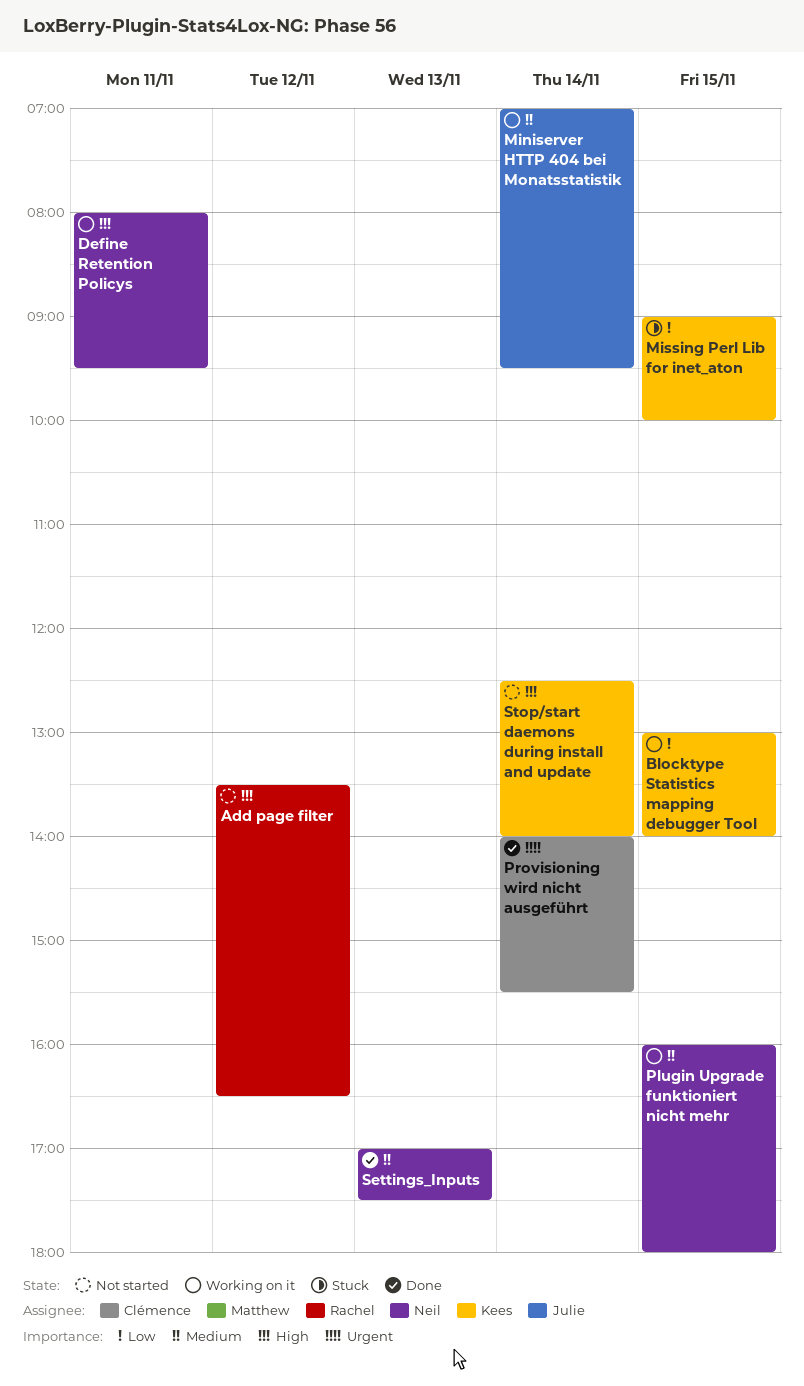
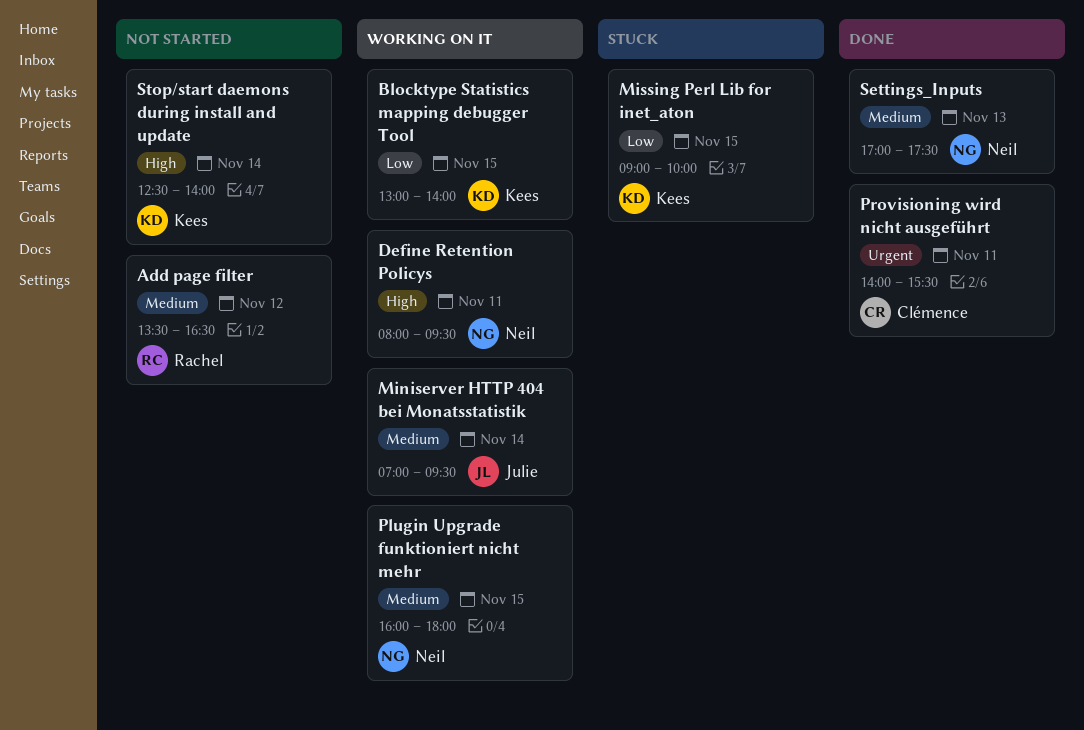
Add page filter, priority: High -> Medium
Provisioning wird nicht ausgeführt, day: Nov 14 -> Nov 11

